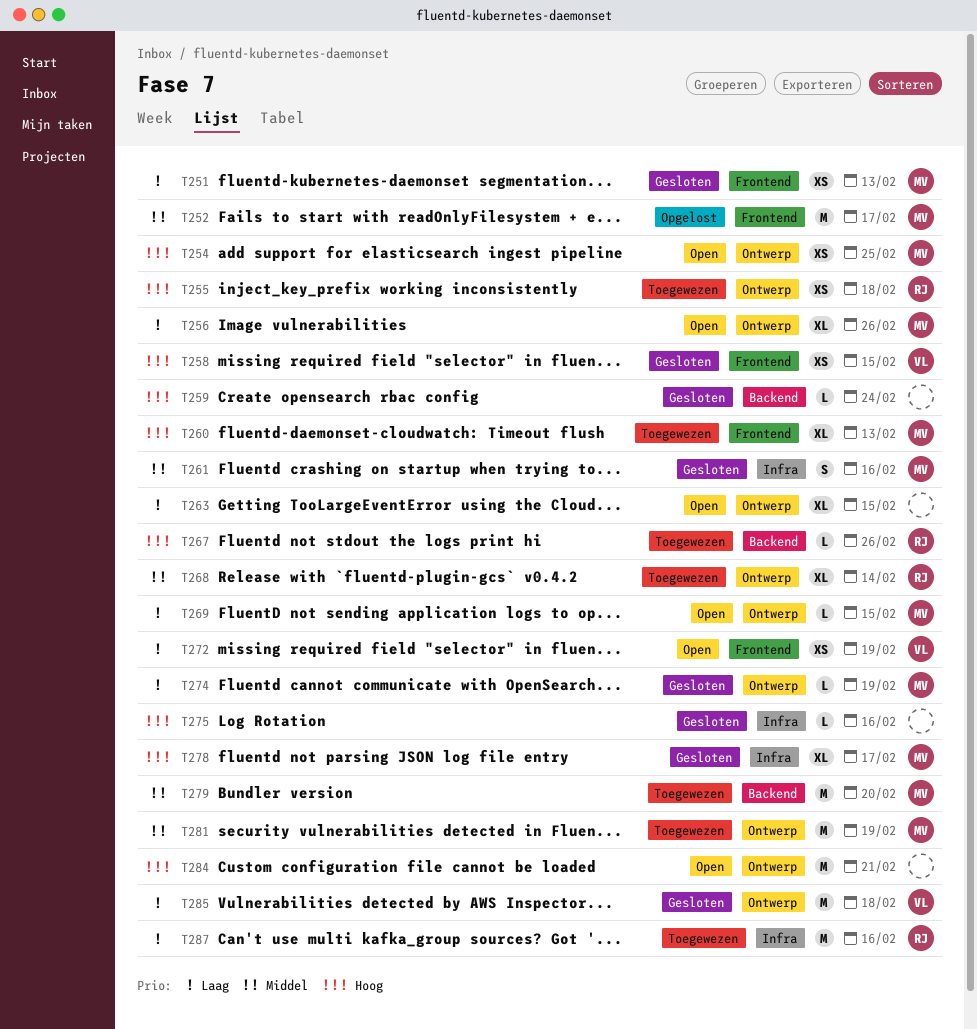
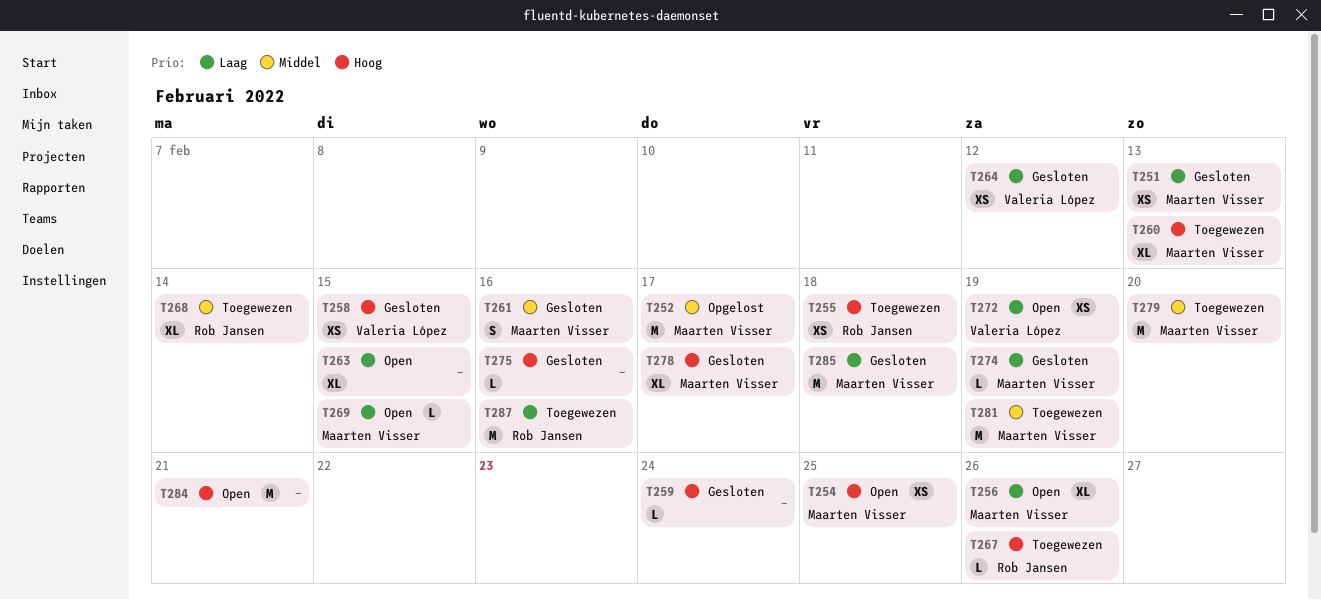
T264: none -> present
T285, owner: Valeria López -> Maarten Visser

